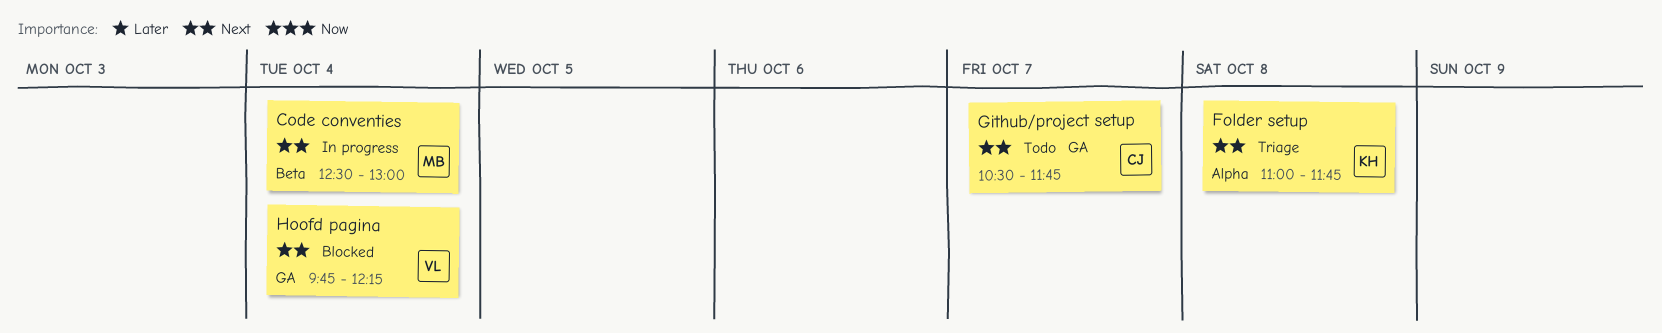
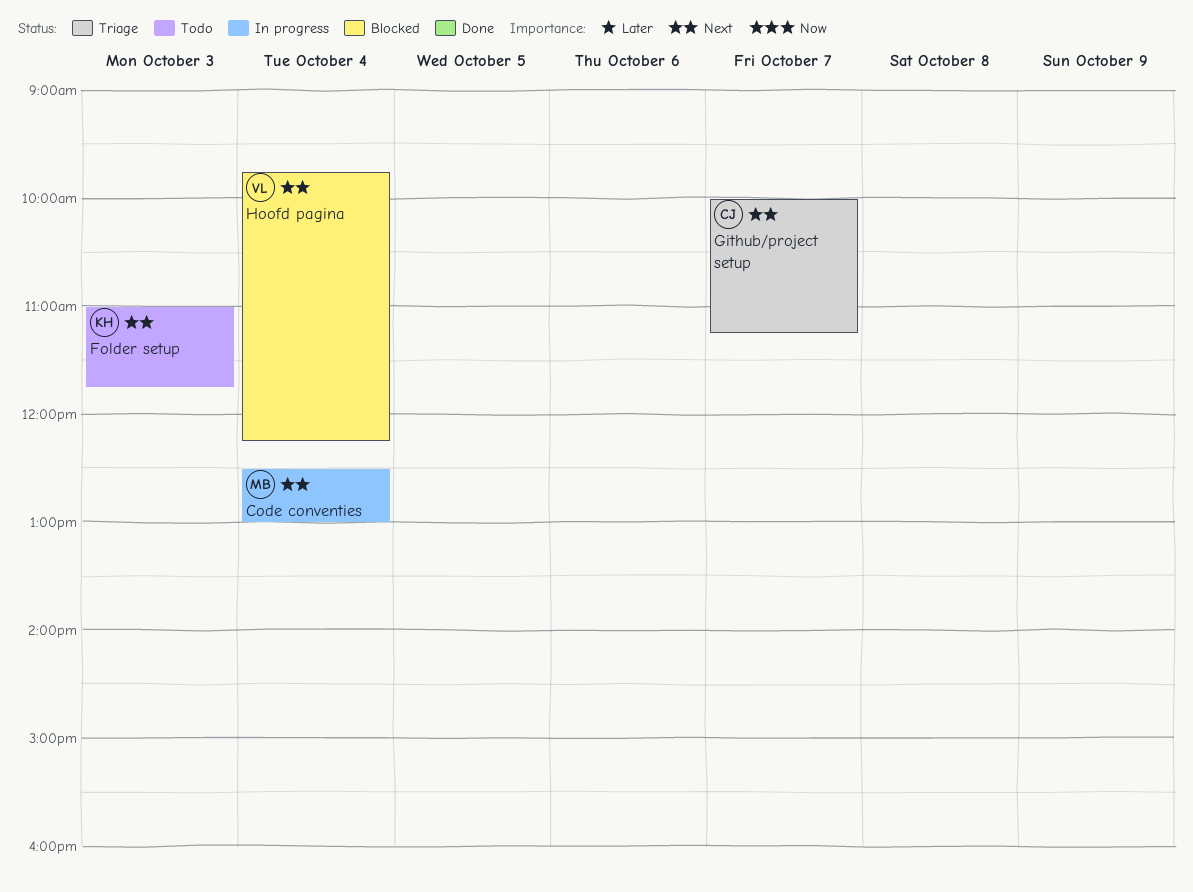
Folder setup, status: Triage -> Todo
Folder setup, day: Oct 8 -> Oct 3
Github/project setup, status: Todo -> Triage
Github/project setup, begins: 10:30 -> 10:00
Github/project setup, ends: 11:45 -> 11:15

